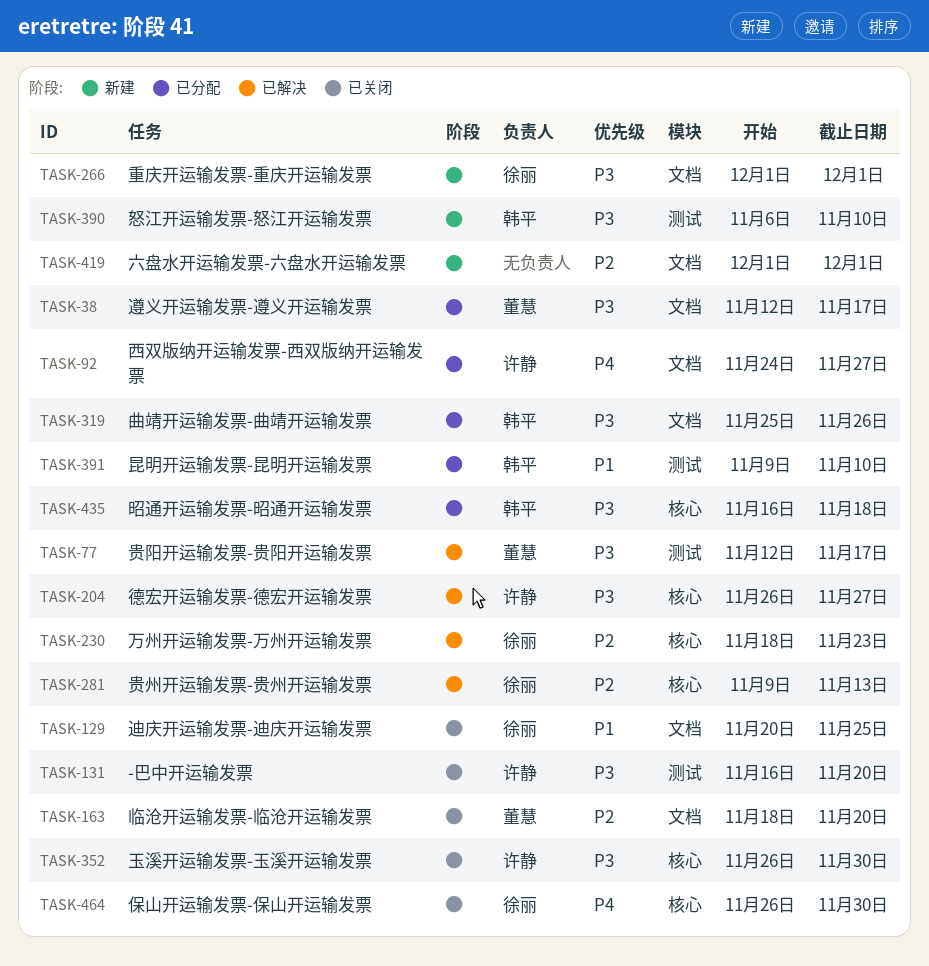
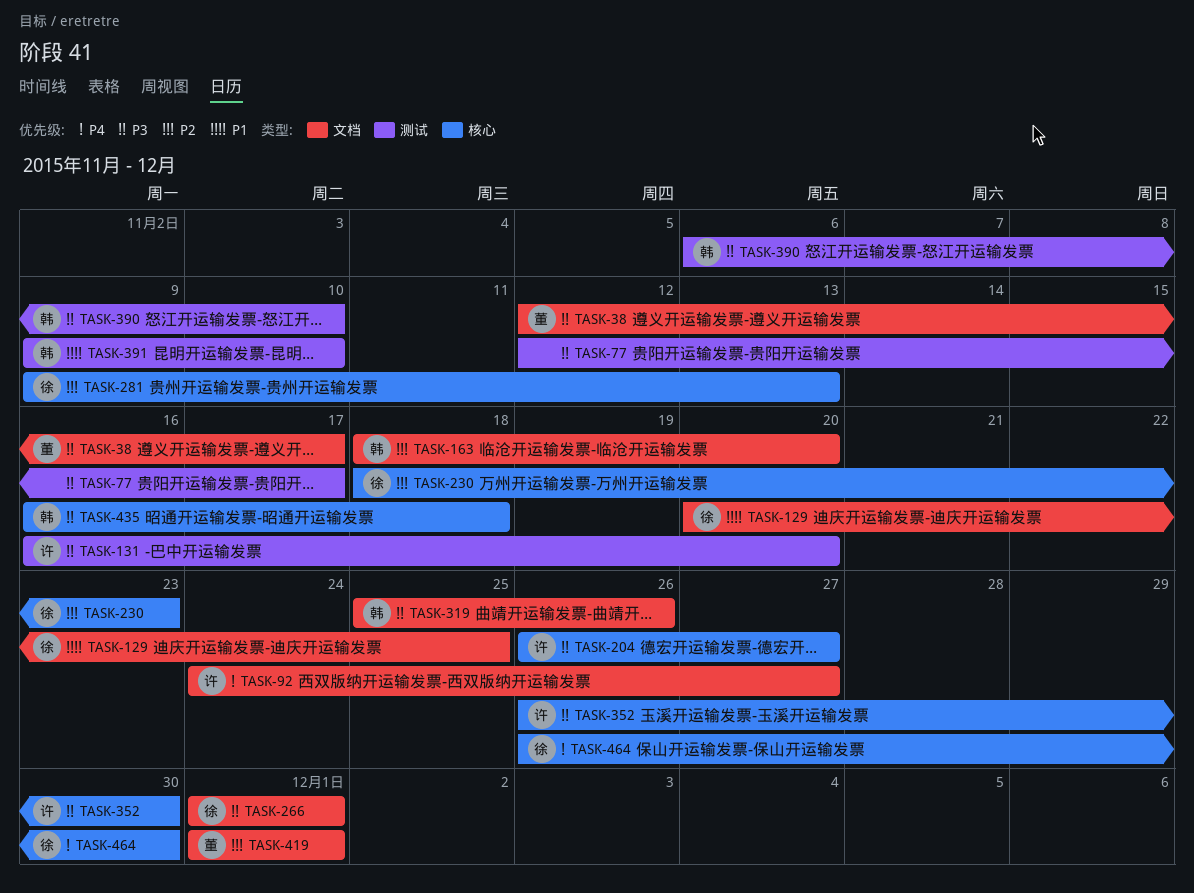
TASK-77, owner: 董慧 -> none
TASK-163, owner: 董慧 -> 韩平
TASK-419, owner: none -> 董慧

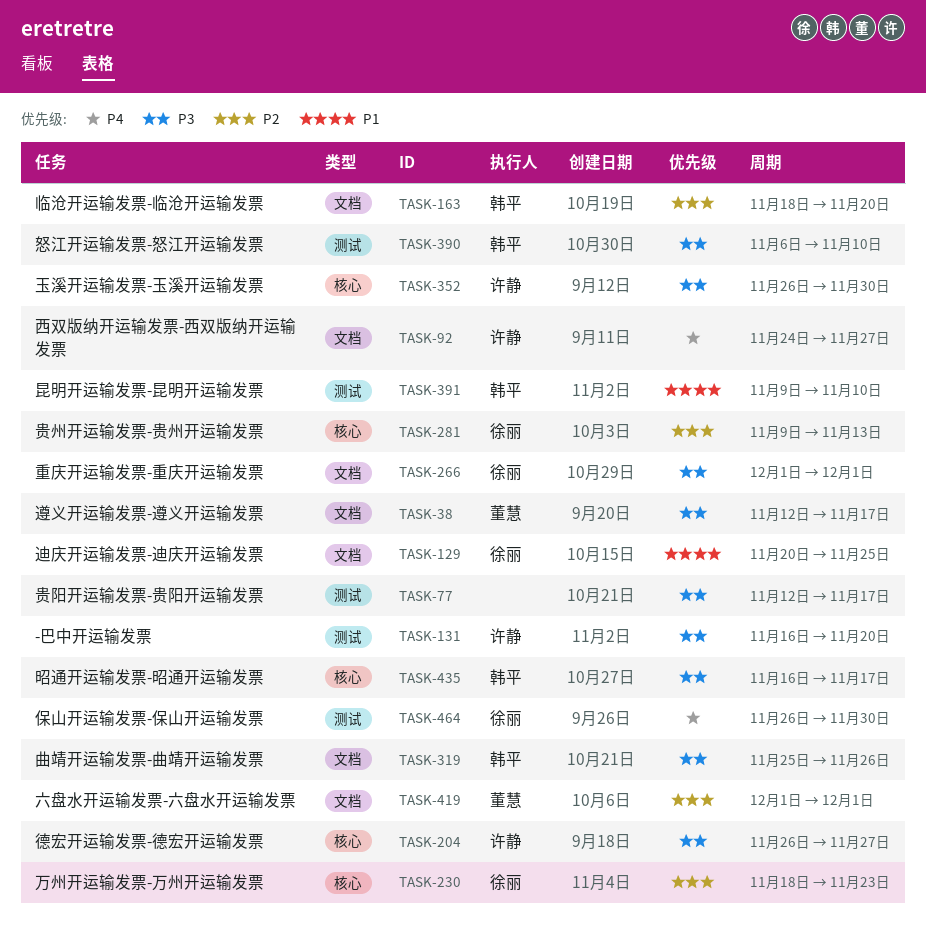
TASK-435, due: Nov 18 -> Nov 17
TASK-464, label: 核心 -> 测试

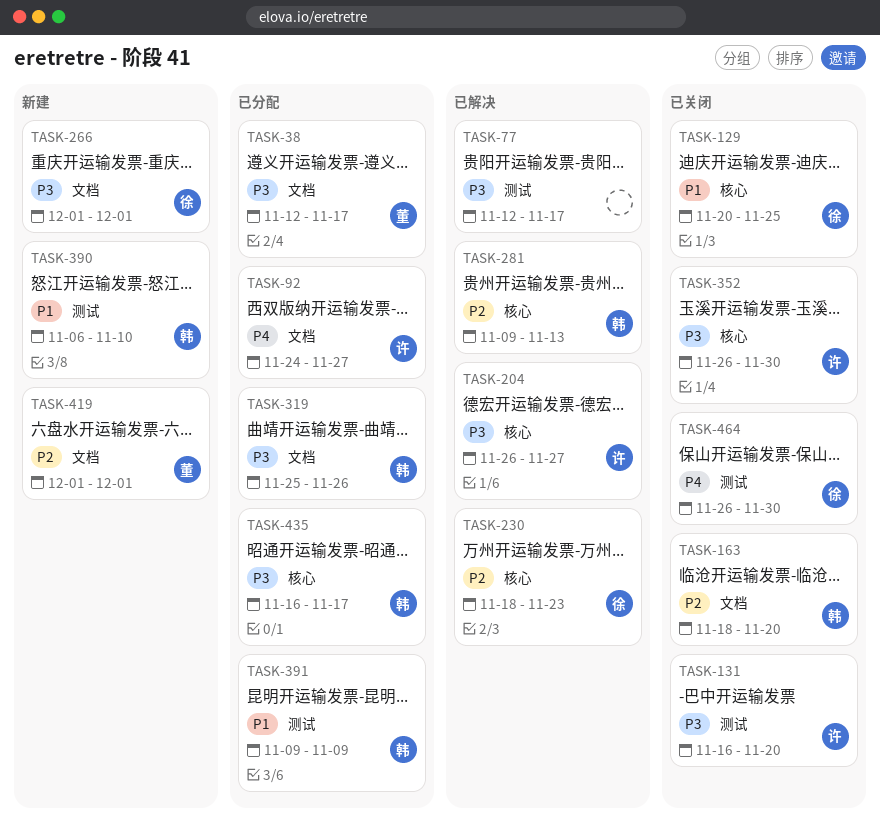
TASK-129, label: 文档 -> 核心
TASK-281, owner: 徐丽 -> 韩平
TASK-390, priority: P3 -> P1
TASK-391, due: Nov 10 -> Nov 9

